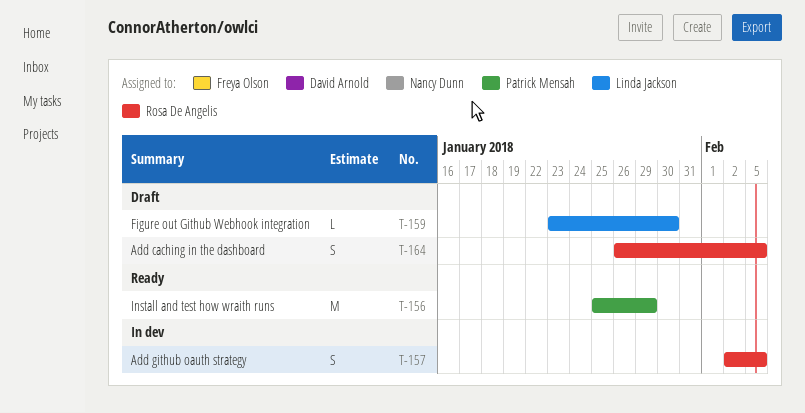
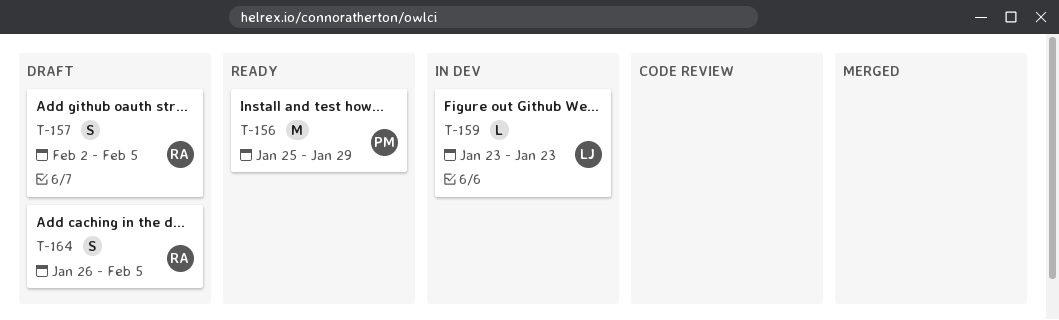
T-157, status: In dev -> Draft
T-159, status: Draft -> In dev
T-159, due: Jan 30 -> Jan 23

